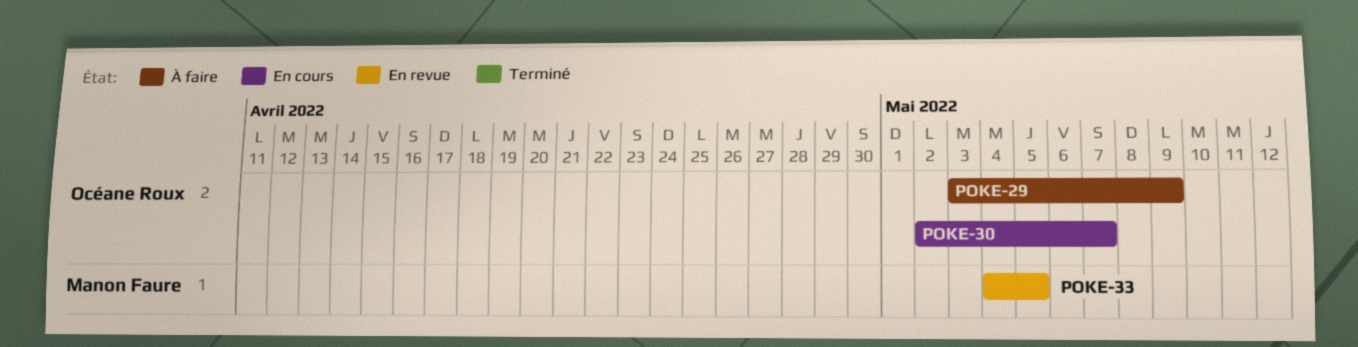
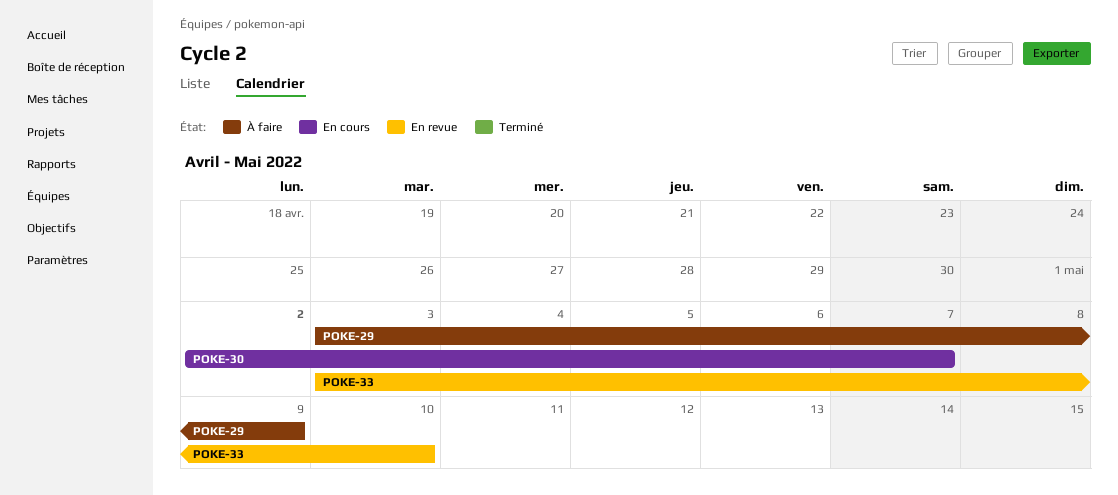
POKE-33, start: May 4 -> May 3
POKE-33, due: May 5 -> May 10

